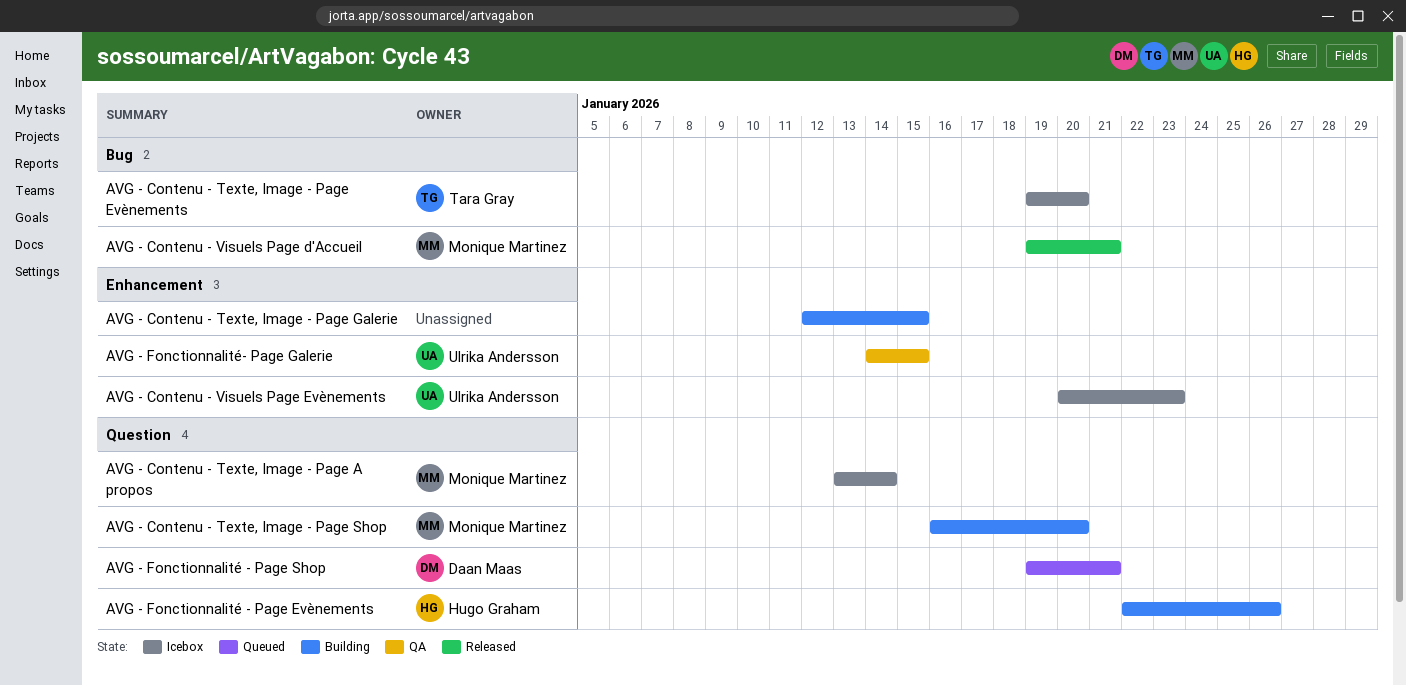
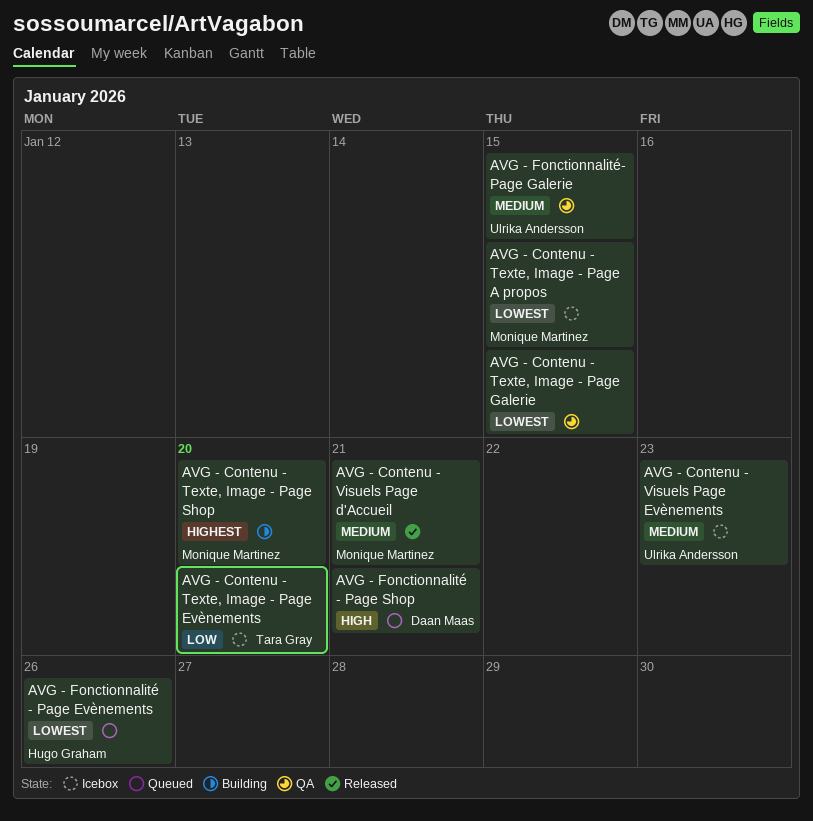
AVG - Contenu - Texte, Image - Page A propos, due: Jan 14 -> Jan 15
AVG - Contenu - Texte, Image - Page Galerie, status: Building -> QA
AVG - Fonctionnalité - Page Evènements, status: Building -> Queued

